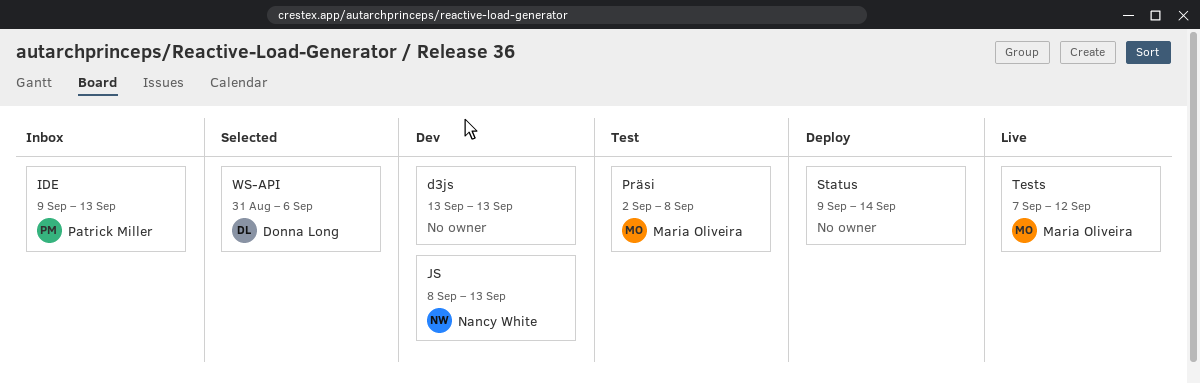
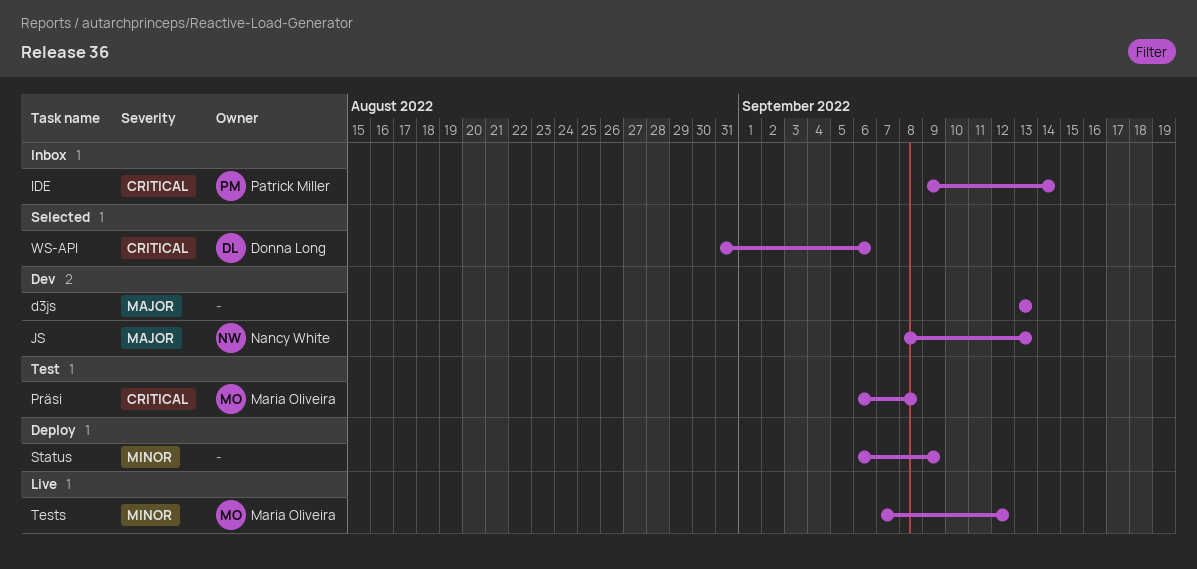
IDE, due: Sep 13 -> Sep 14
Präsi, start: Sep 2 -> Sep 6
Status, start: Sep 9 -> Sep 6
Status, due: Sep 14 -> Sep 9

